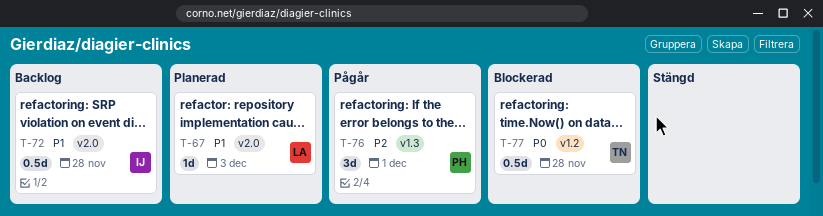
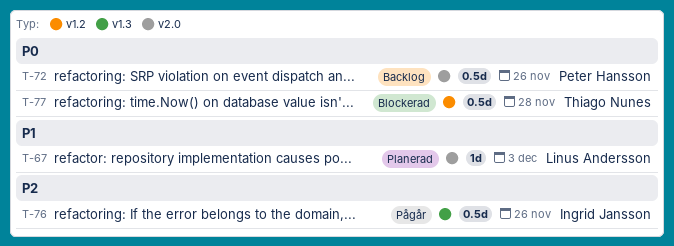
T-72, owner: Ingrid Jansson -> Peter Hansson
T-72, priority: P1 -> P0
T-72, due: Nov 28 -> Nov 26
T-76, owner: Peter Hansson -> Ingrid Jansson
T-76, estimate: 3d -> 0.5d
T-76, due: Dec 1 -> Nov 26

